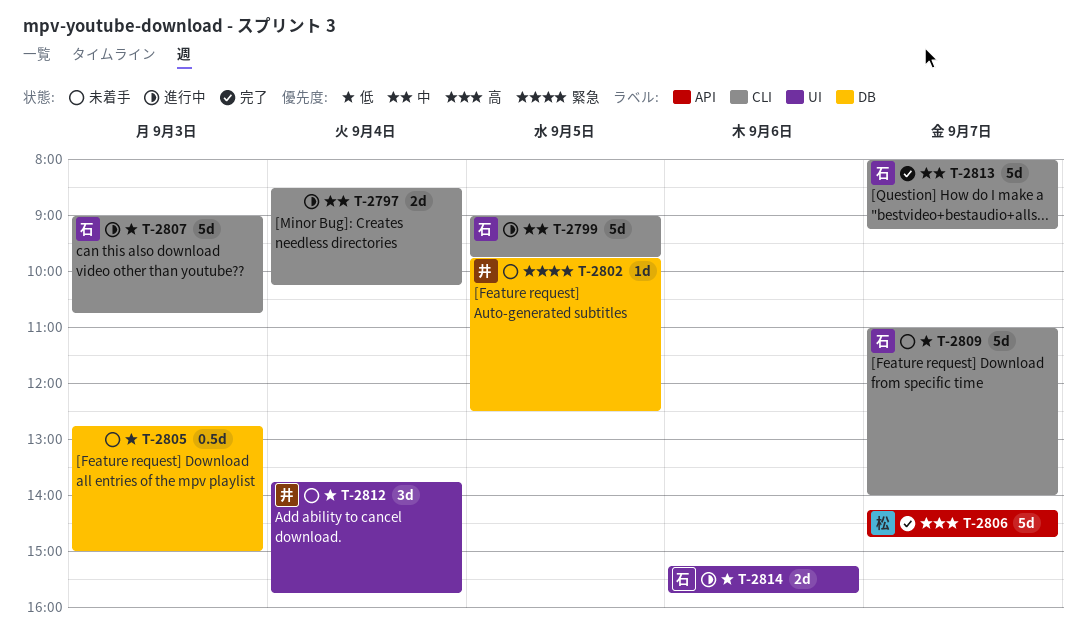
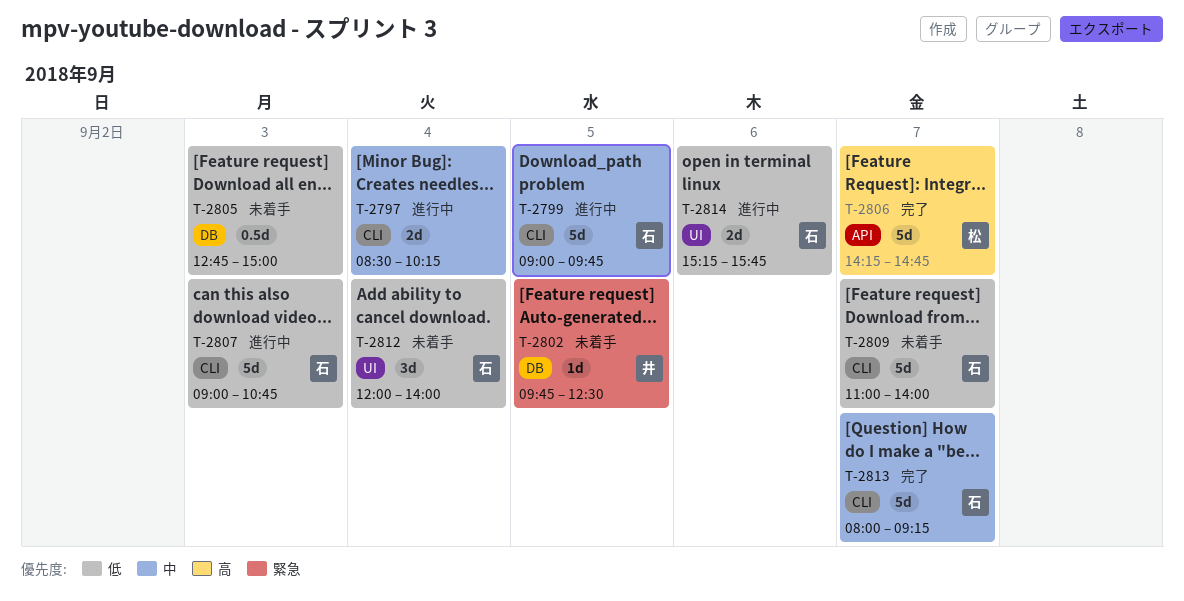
T-2812, owner: 井 -> 石
T-2812, begins: 13:45 -> 12:00
T-2812, ends: 15:45 -> 14:00

